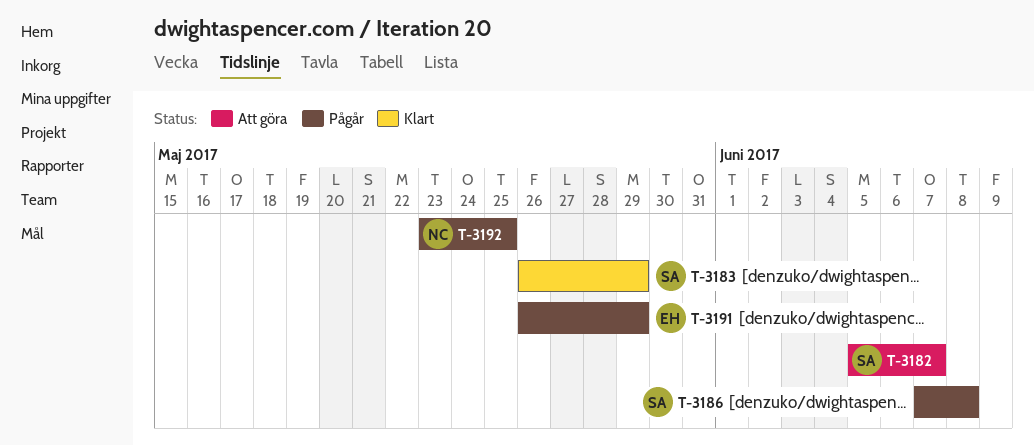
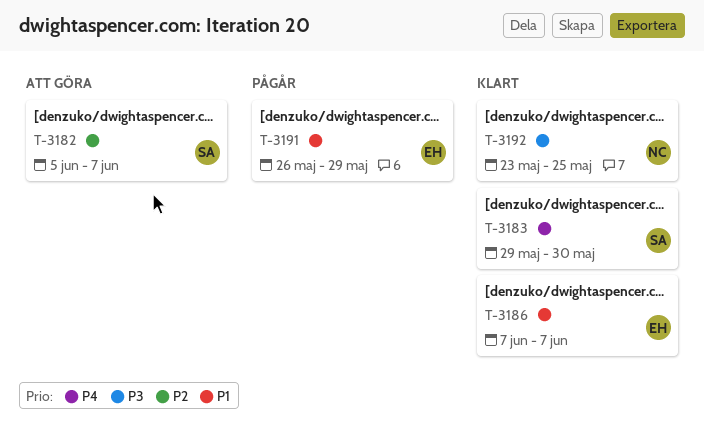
T-3183, start: May 26 -> May 29
T-3183, due: May 29 -> May 30
T-3186, status: Pågår -> Klart
T-3186, owner: SA -> EH
T-3186, due: Jun 8 -> Jun 7
T-3192, status: Pågår -> Klart

